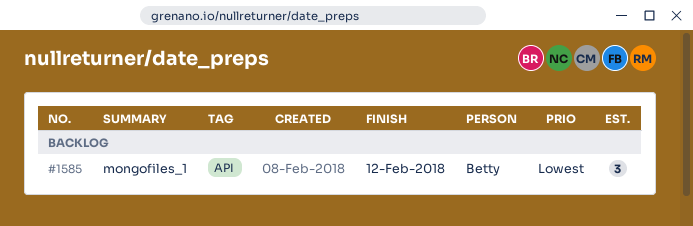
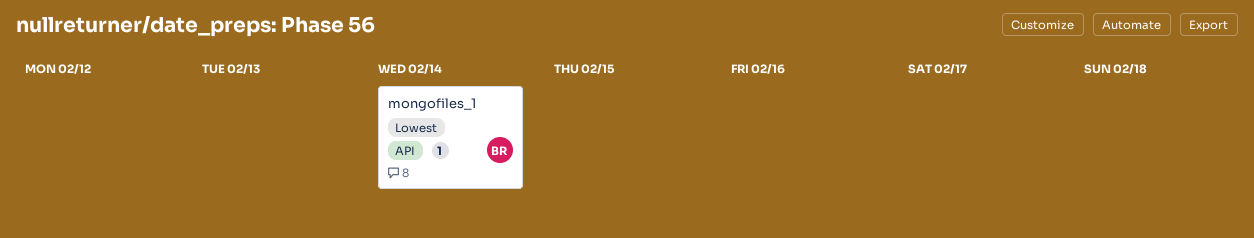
mongofiles_1, estimate: 3 -> 1
mongofiles_1, due: Feb 12 -> Feb 14

